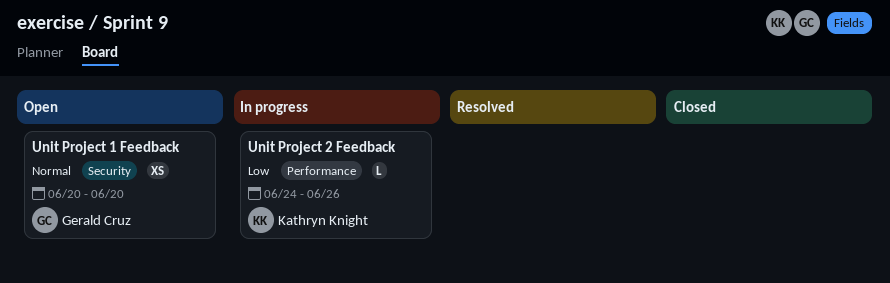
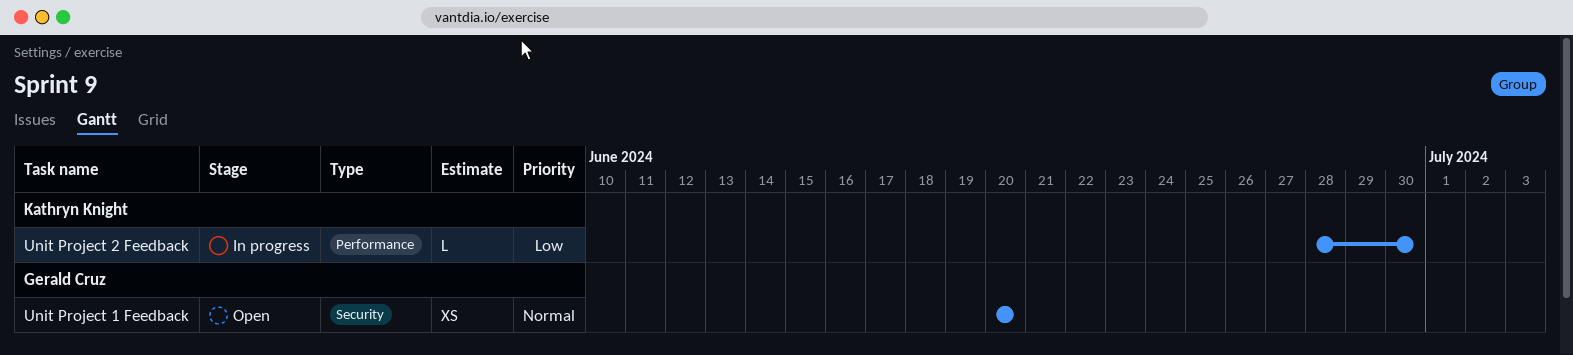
Unit Project 2 Feedback, start: Jun 24 -> Jun 28
Unit Project 2 Feedback, due: Jun 26 -> Jun 30

